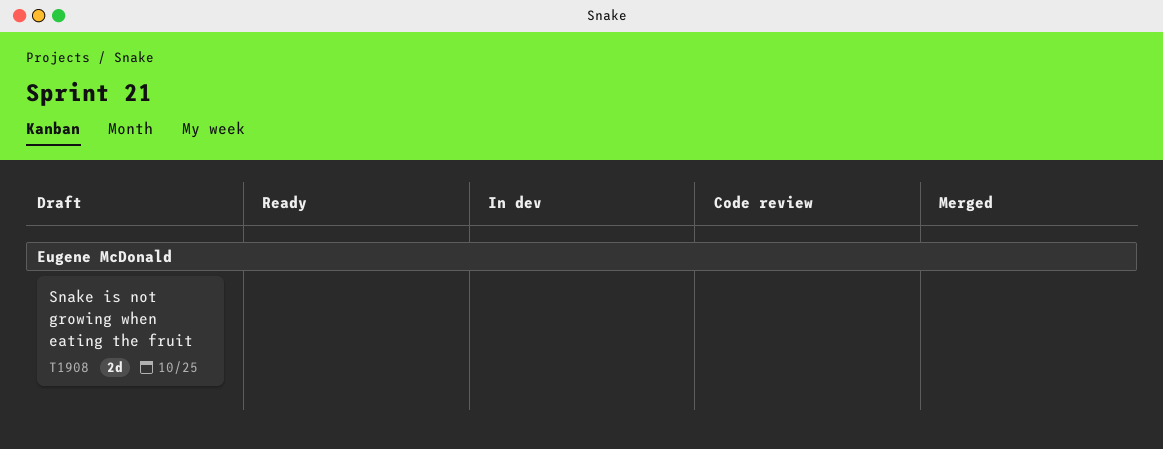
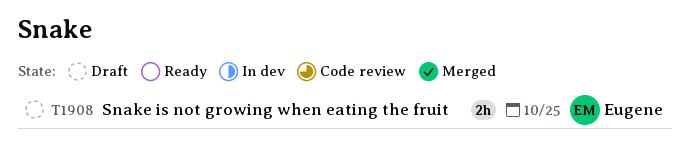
T1908, estimate: 2d -> 2h

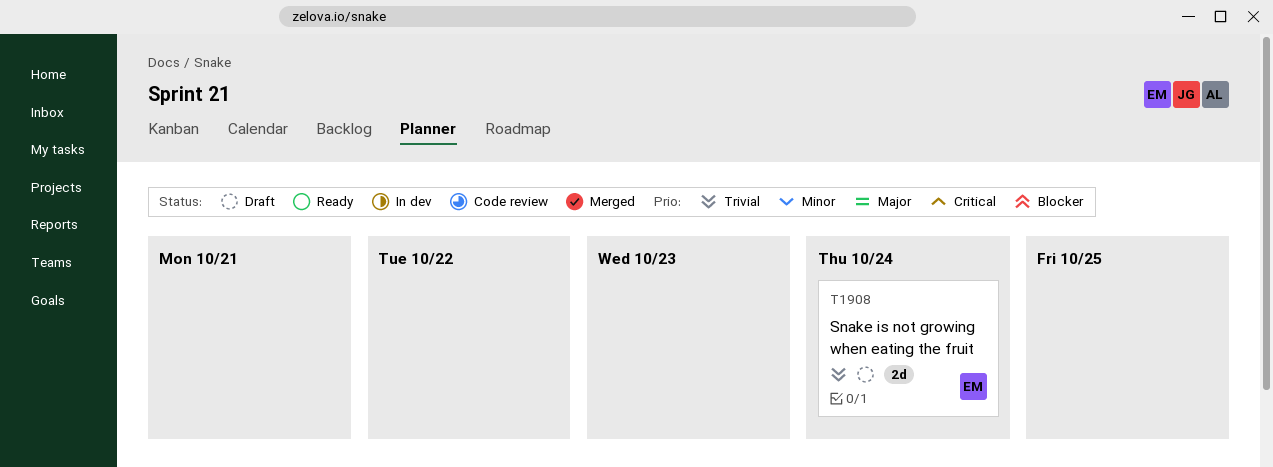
T1908, estimate: 2h -> 2d
T1908, due: Oct 25 -> Oct 24

